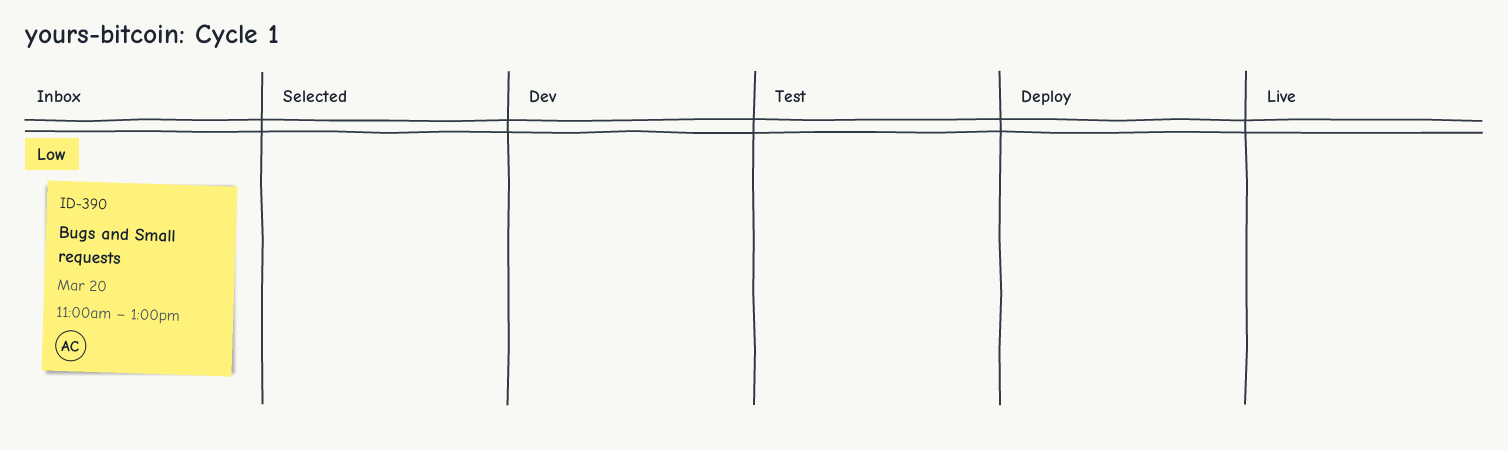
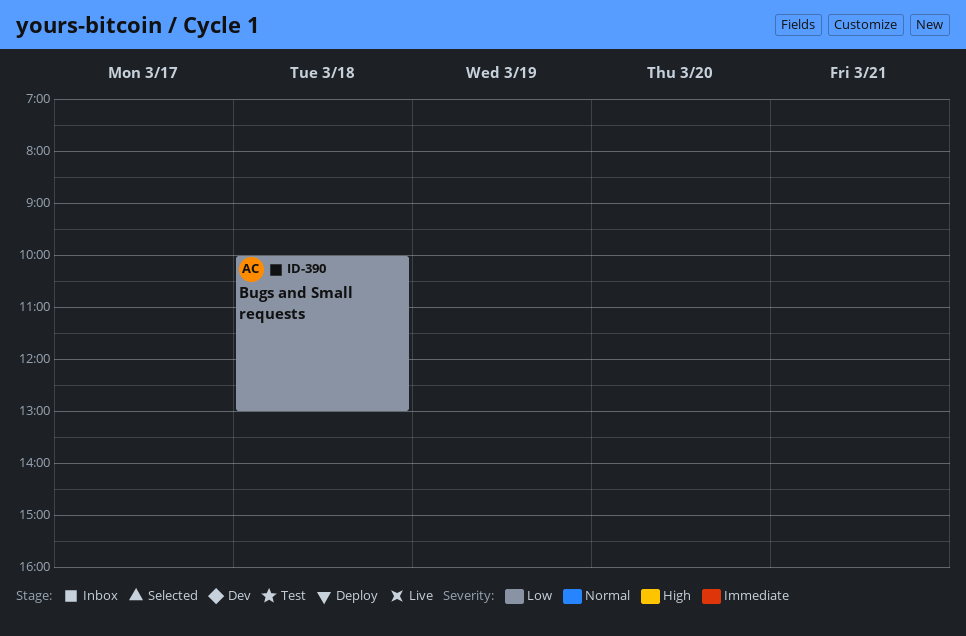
ID-390, day: Mar 20 -> Mar 18
ID-390, begins: 11:00 -> 10:00

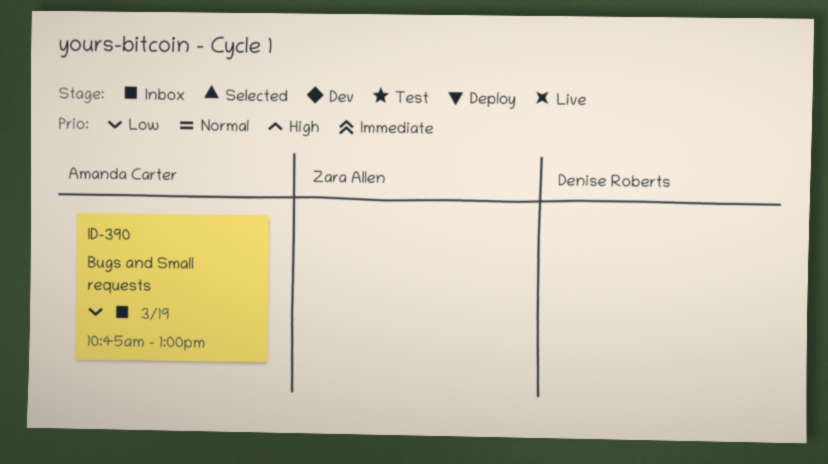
ID-390, day: Mar 18 -> Mar 19
ID-390, begins: 10:00 -> 10:45

